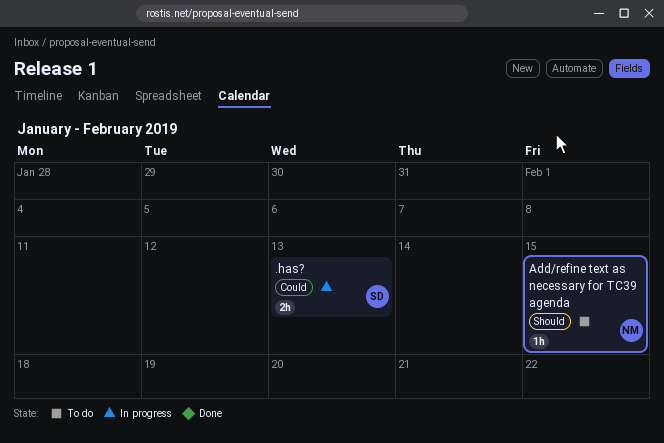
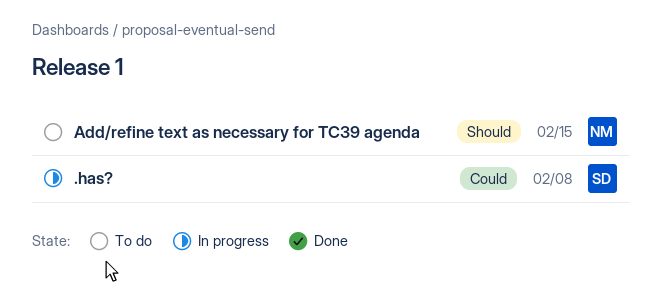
.has?, due: Feb 13 -> Feb 8

